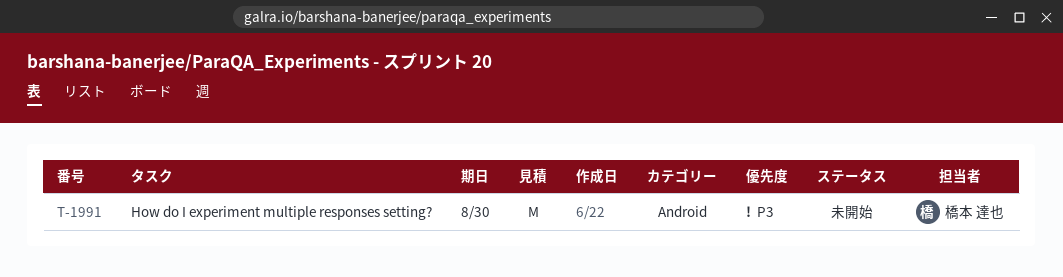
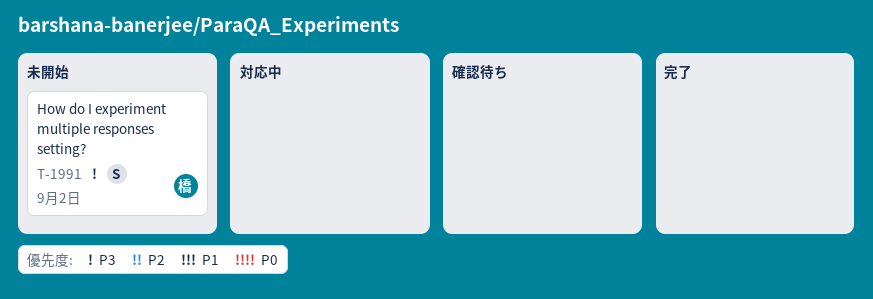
T-1991, estimate: M -> S
T-1991, due: Aug 30 -> Sep 2

